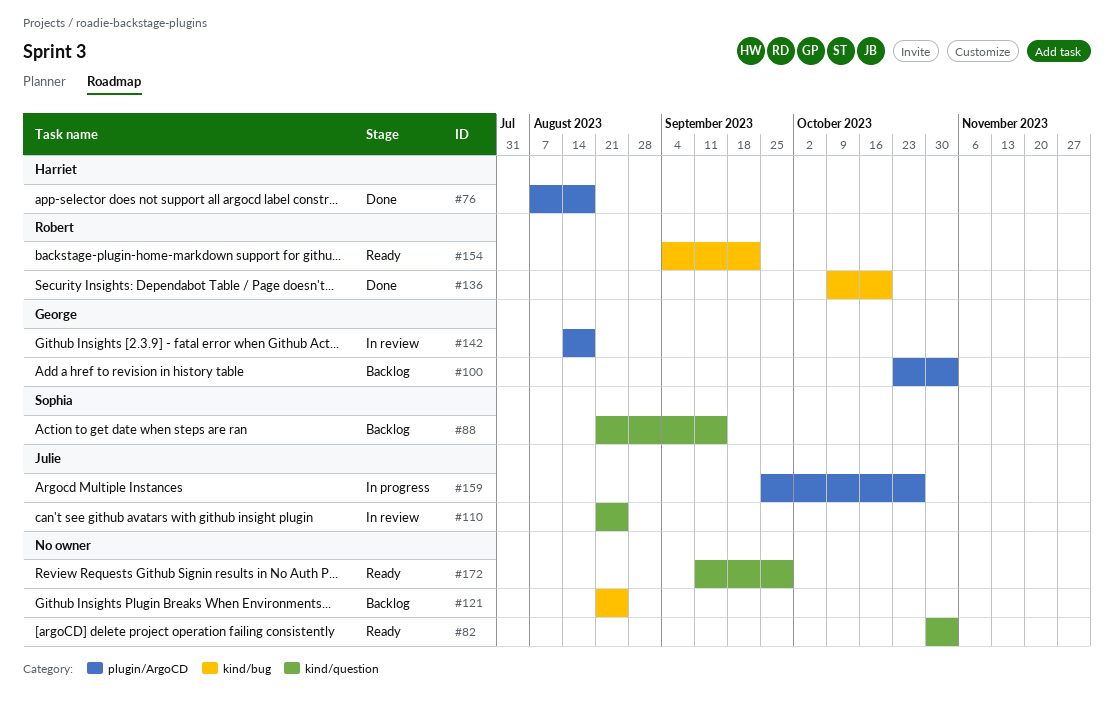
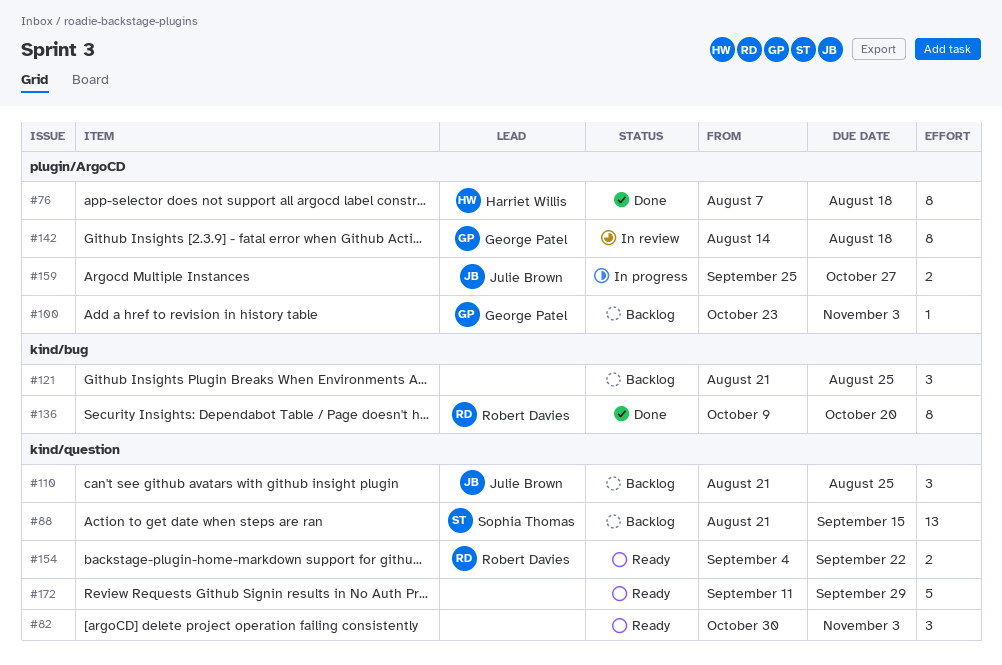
#110, status: In review -> Backlog
#154, label: kind/bug -> kind/question

